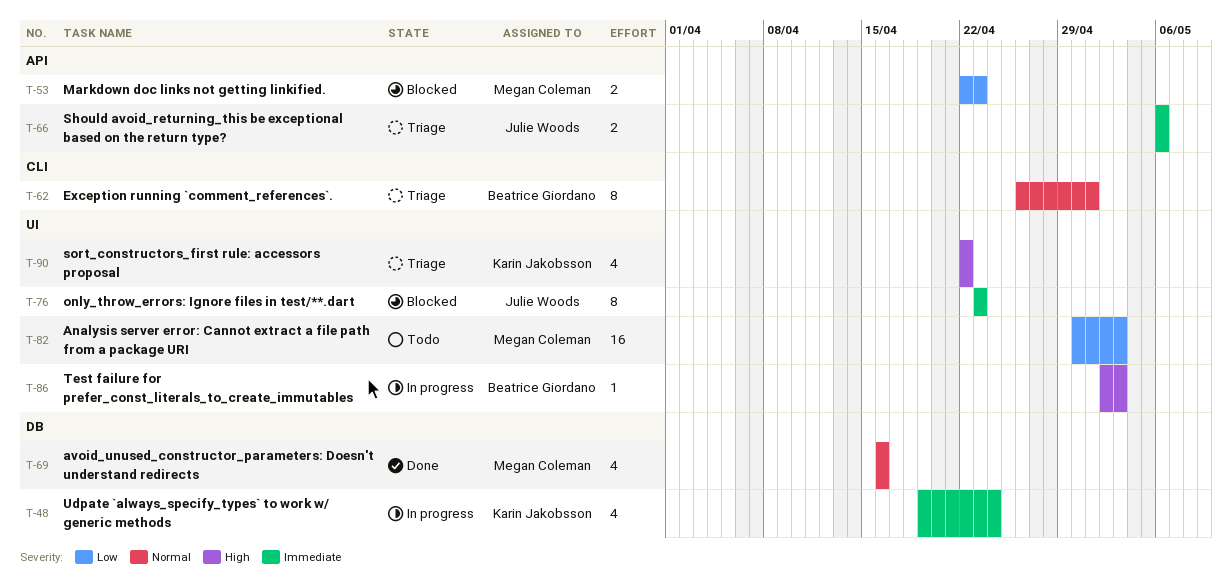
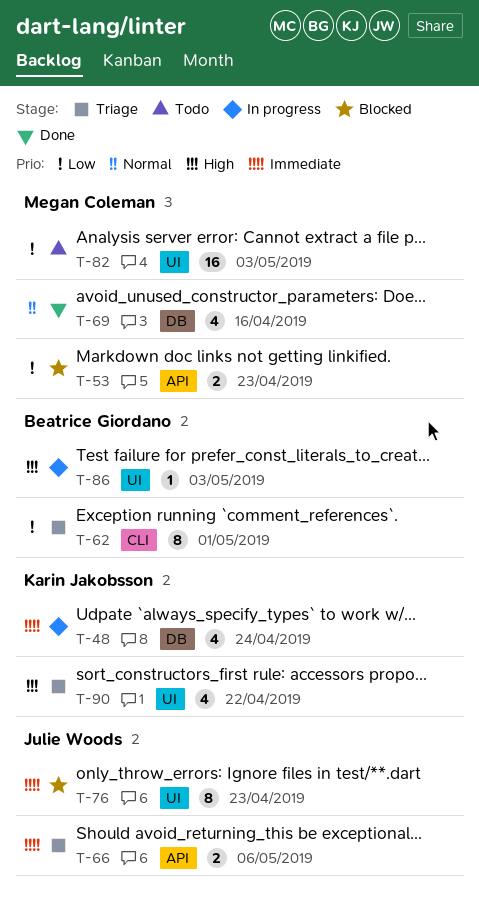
T-62, priority: Normal -> Low

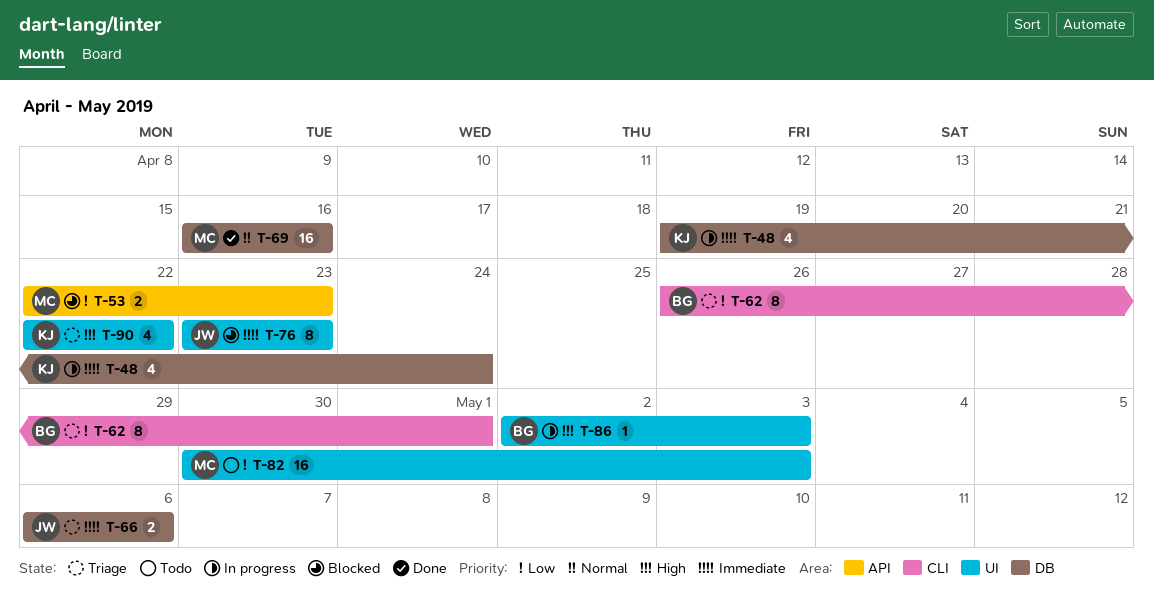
T-66, label: API -> DB
T-69, estimate: 4 -> 16

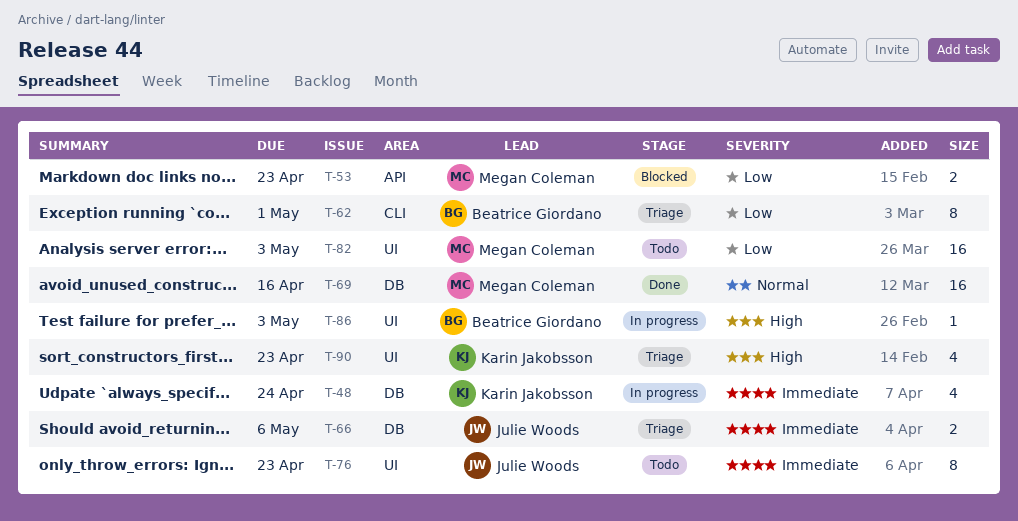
T-76, status: Blocked -> Todo
T-90, due: Apr 22 -> Apr 23

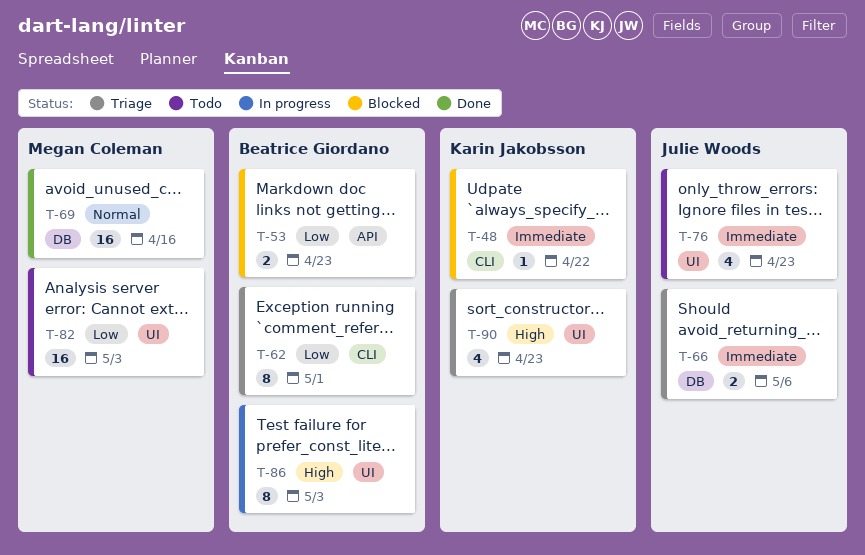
T-48, status: In progress -> Blocked
T-48, label: DB -> CLI
T-48, estimate: 4 -> 1
T-48, due: Apr 24 -> Apr 22
T-53, owner: Megan Coleman -> Beatrice Giordano
T-76, estimate: 8 -> 4
T-86, estimate: 1 -> 8

